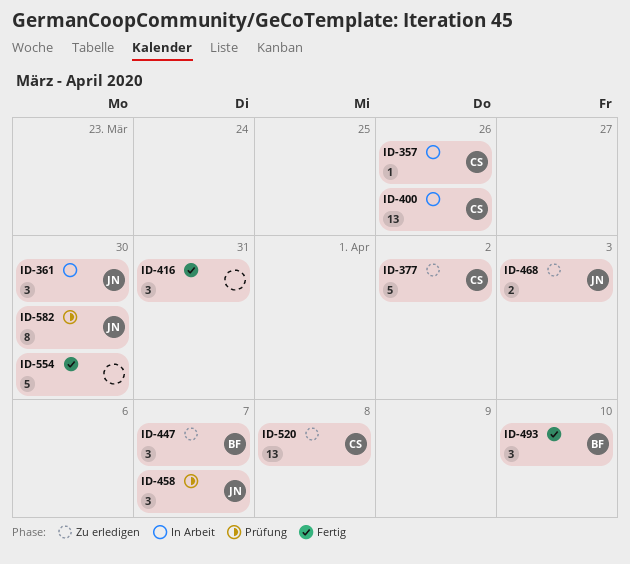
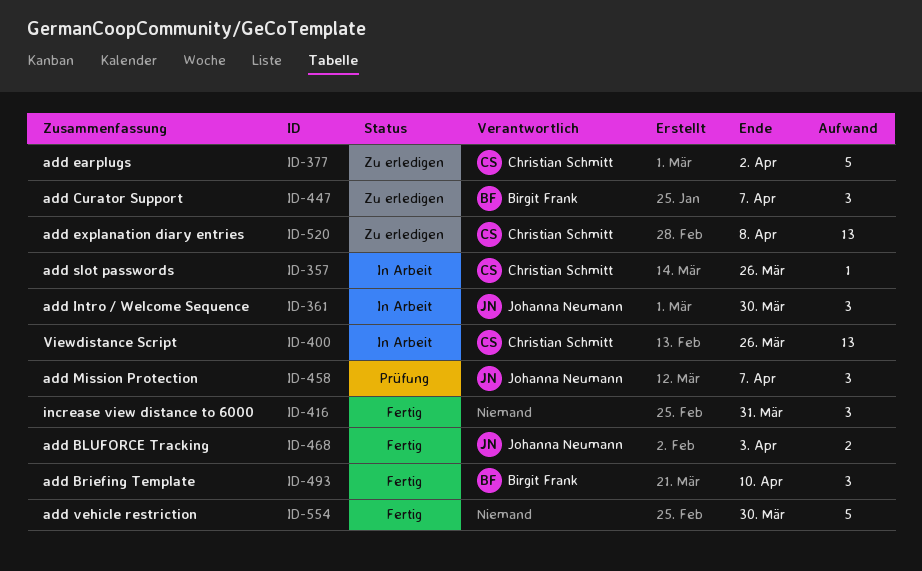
ID-468, status: Zu erledigen -> Fertig
ID-582: present -> none

